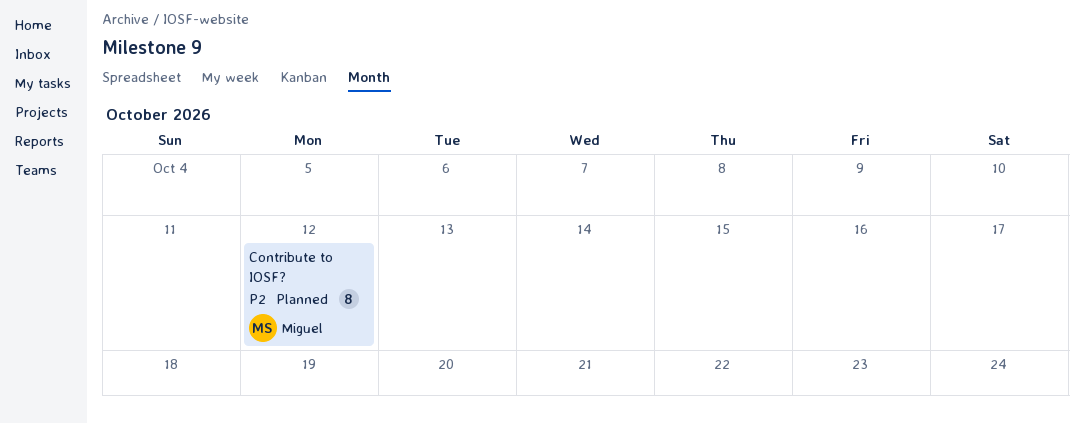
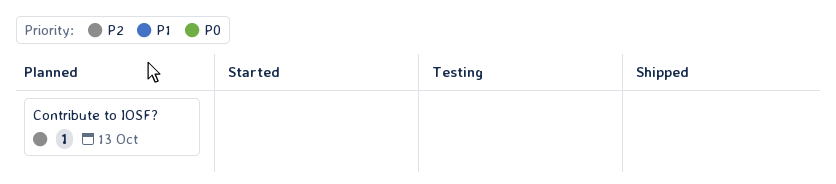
Contribute to IOSF?, estimate: 8 -> 1
Contribute to IOSF?, due: Oct 12 -> Oct 13

